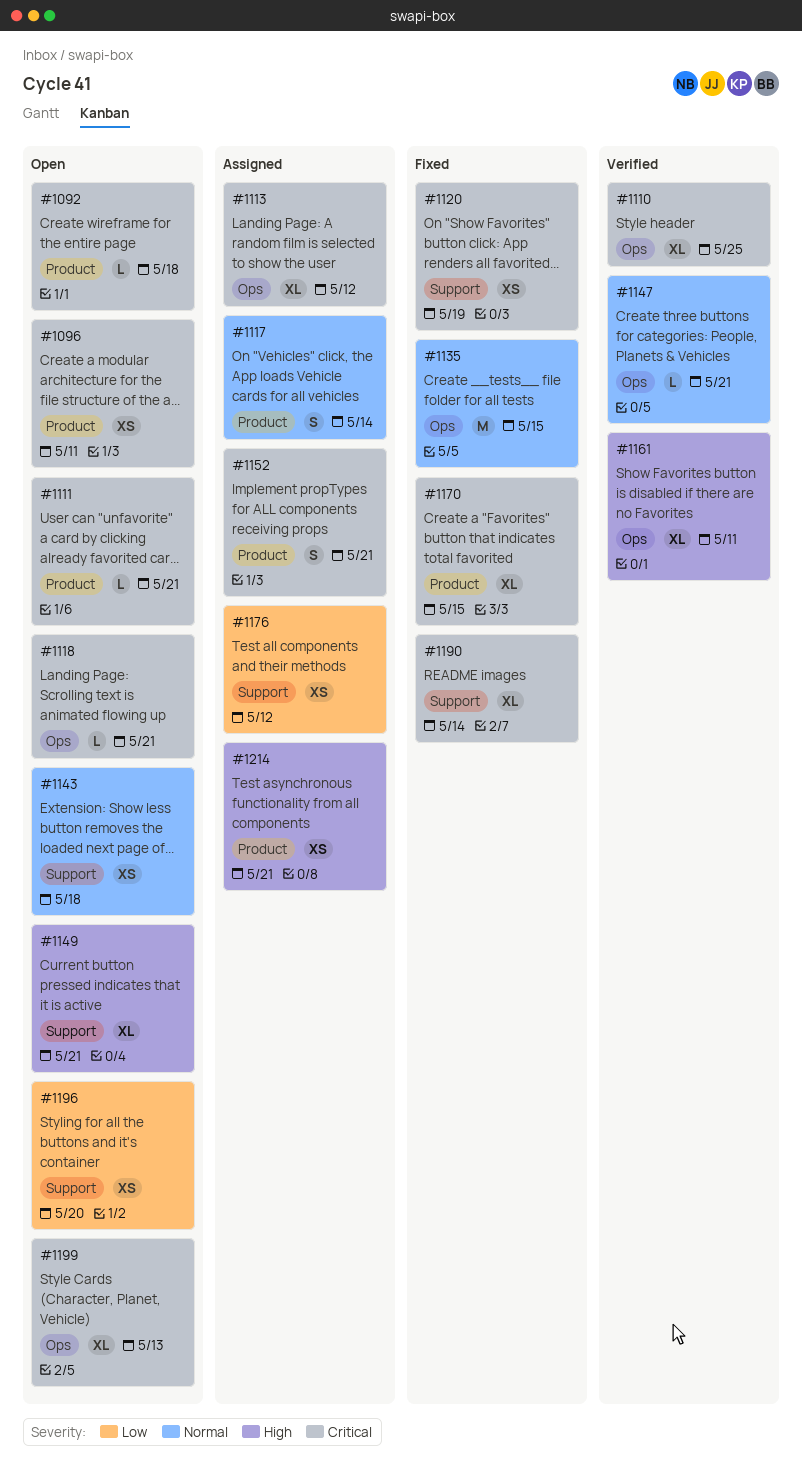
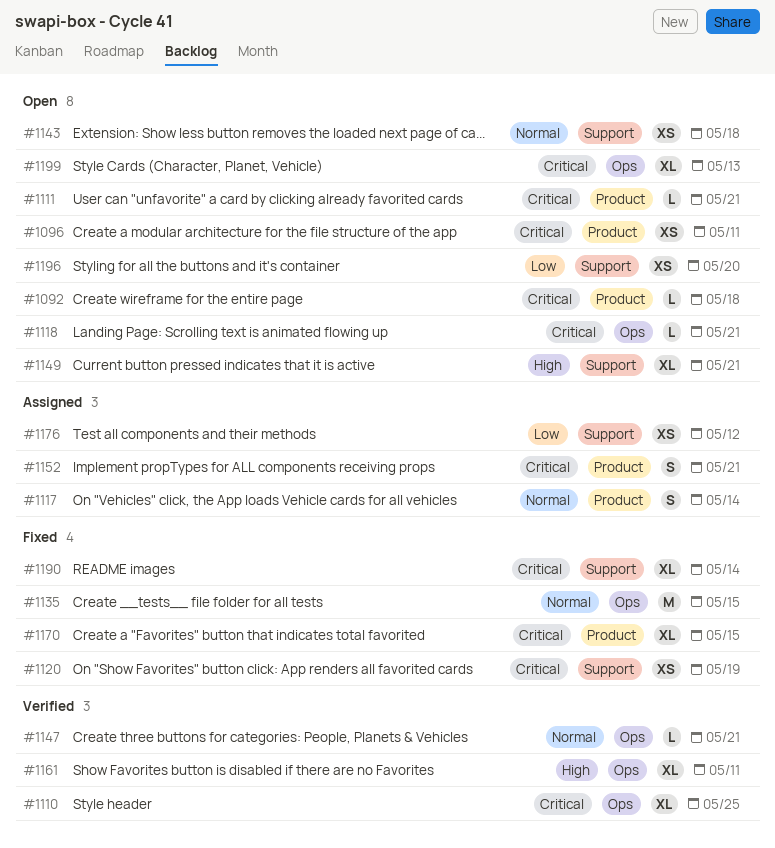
#1113: present -> none
#1214: present -> none

